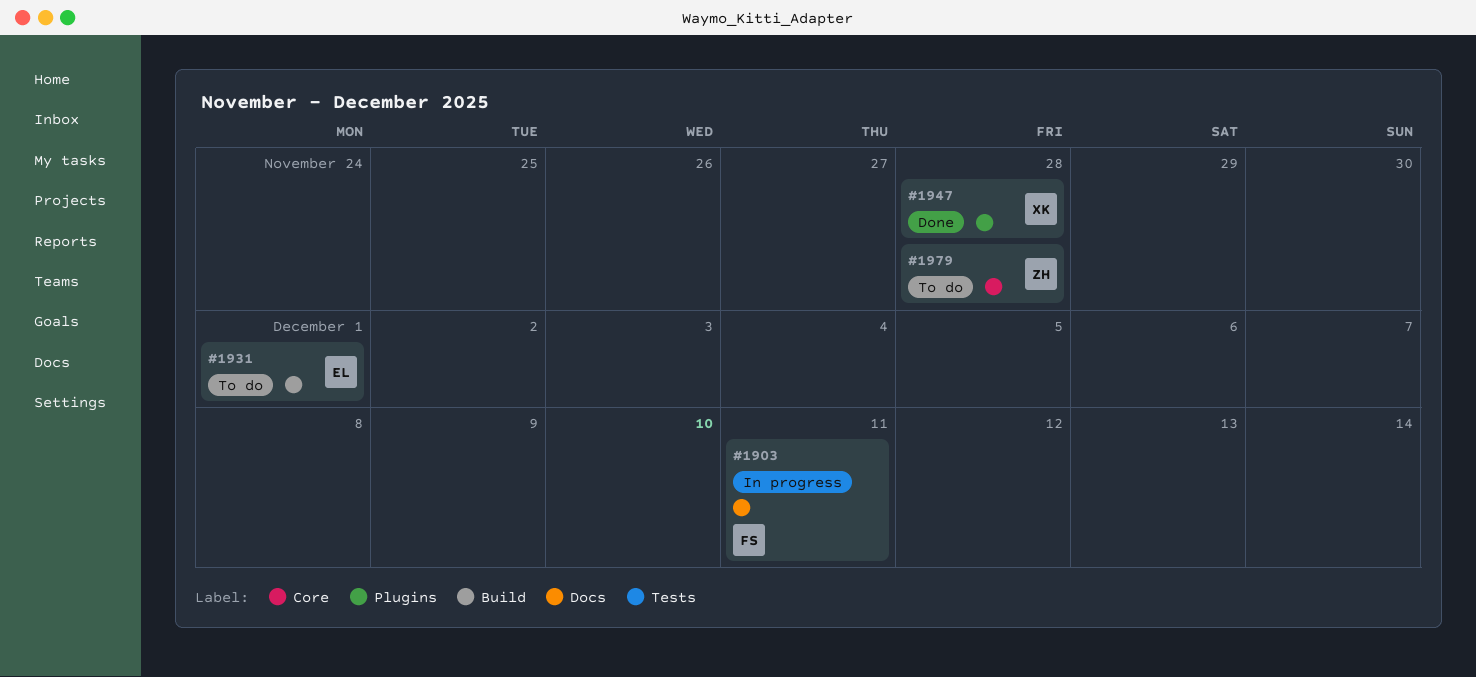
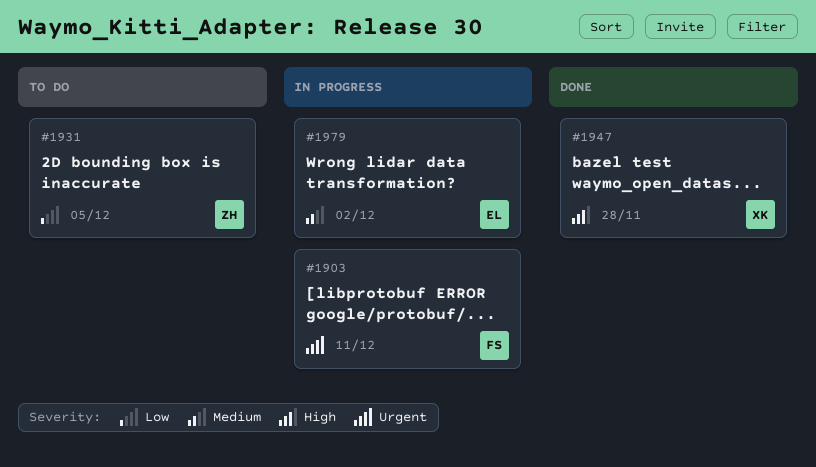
#1931, owner: EL -> ZH
#1931, due: Dec 1 -> Dec 5
#1979, status: To do -> In progress
#1979, owner: ZH -> EL
#1979, due: Nov 28 -> Dec 2

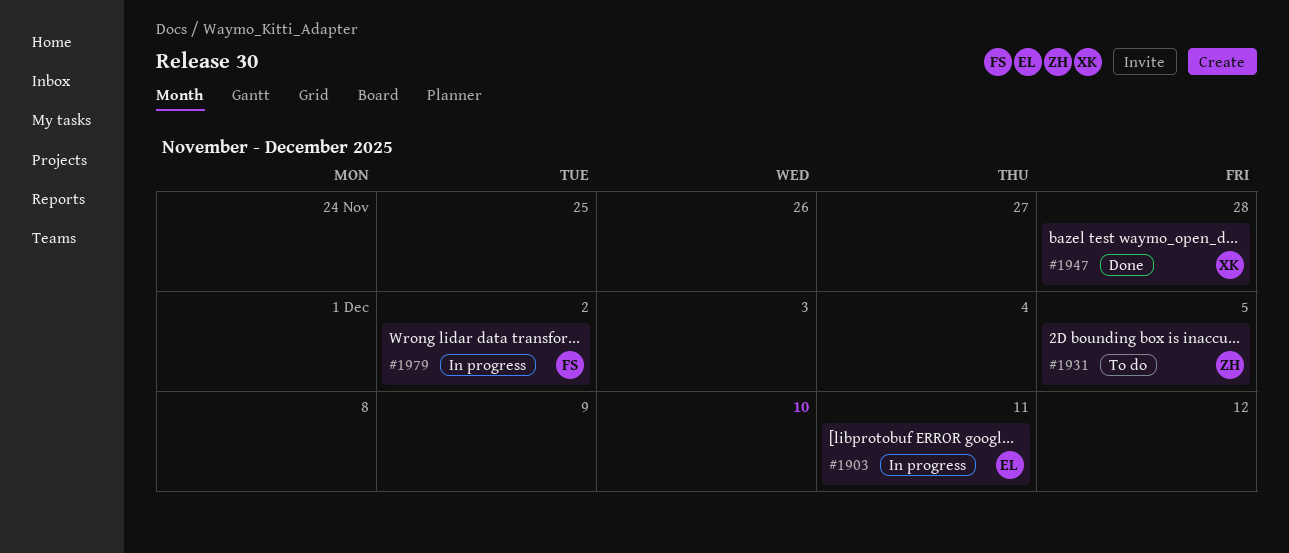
#1903, owner: FS -> EL
#1979, owner: EL -> FS

